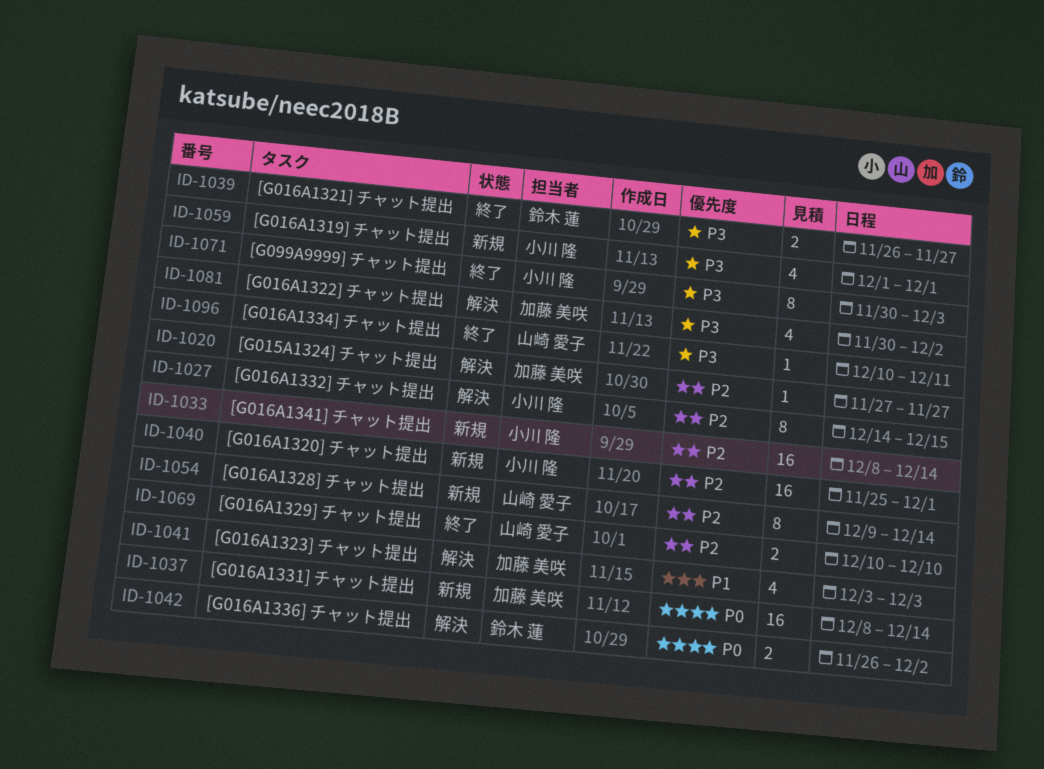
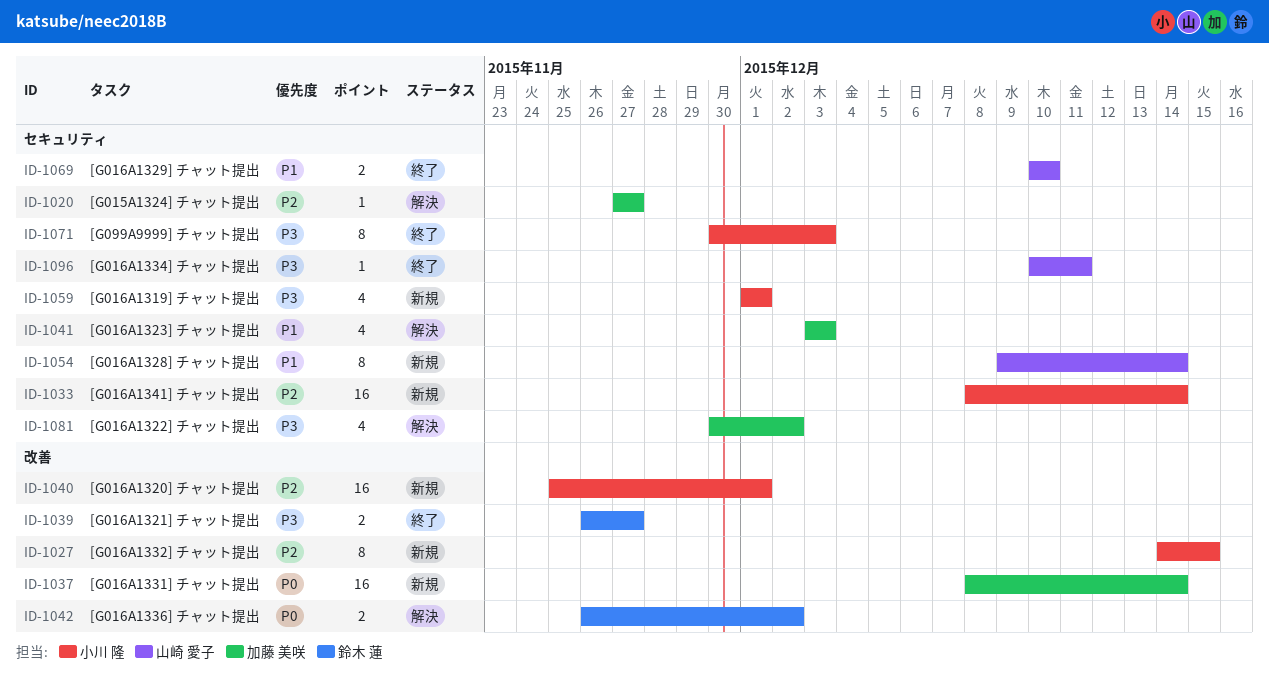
ID-1027, status: 解決 -> 新規
ID-1054, priority: P2 -> P1
ID-1069, priority: P2 -> P1

